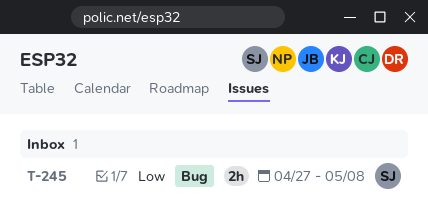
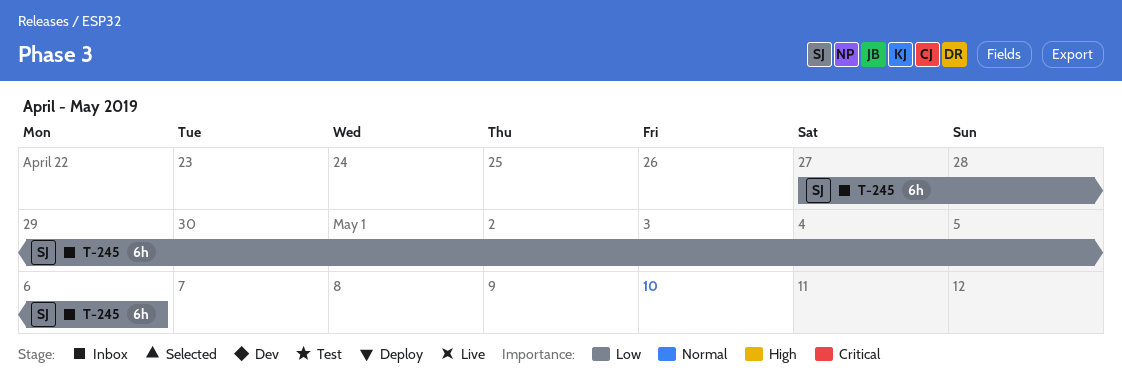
T-245, estimate: 2h -> 6h
T-245, due: May 8 -> May 6

